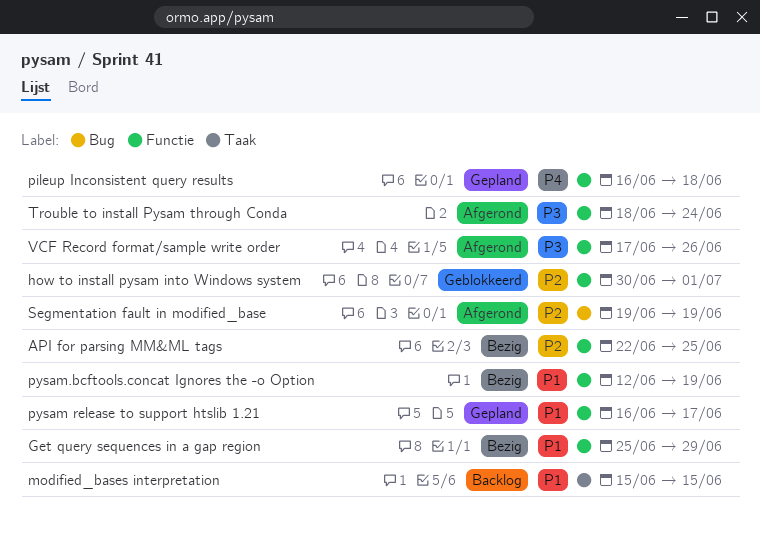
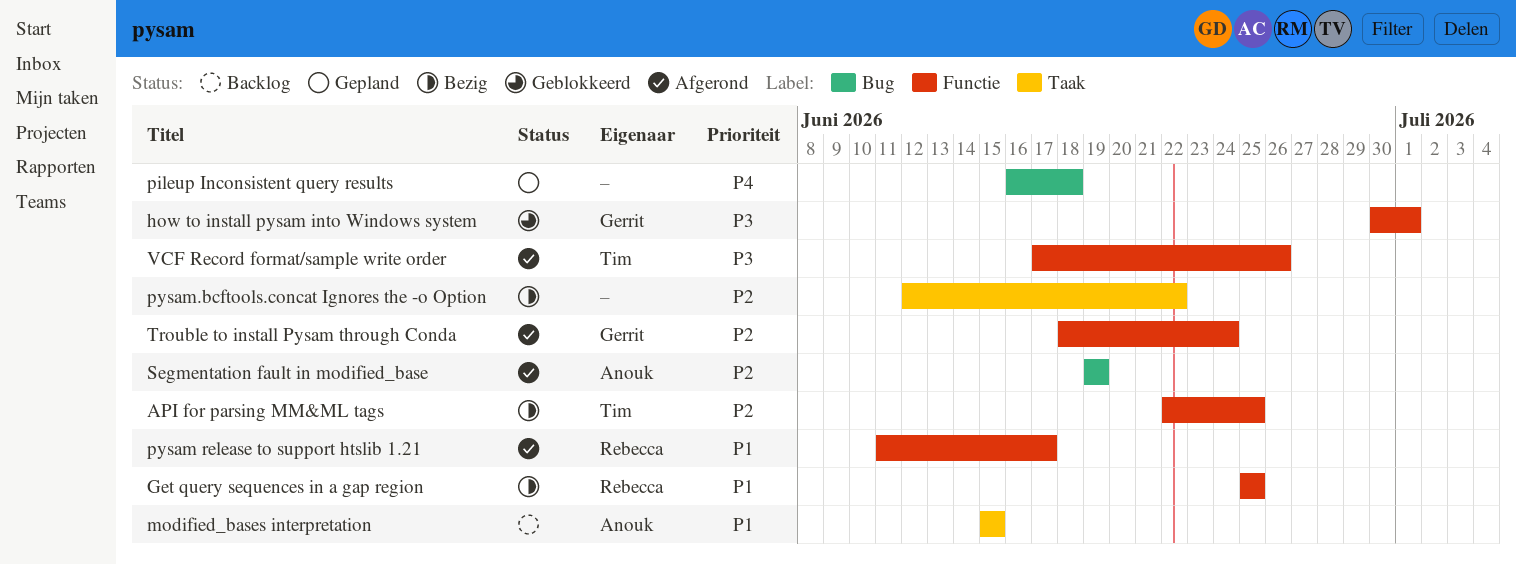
Get query sequences in a gap region, due: Jun 29 -> Jun 25
how to install pysam into Windows system, priority: P2 -> P3
pileup Inconsistent query results, label: Functie -> Bug
pysam release to support htslib 1.21, status: Gepland -> Afgerond
pysam release to support htslib 1.21, start: Jun 16 -> Jun 11
pysam.bcftools.concat Ignores the -o Option, priority: P1 -> P2
pysam.bcftools.concat Ignores the -o Option, label: Functie -> Taak
pysam.bcftools.concat Ignores the -o Option, due: Jun 19 -> Jun 22
Trouble to install Pysam through Conda, priority: P3 -> P2

